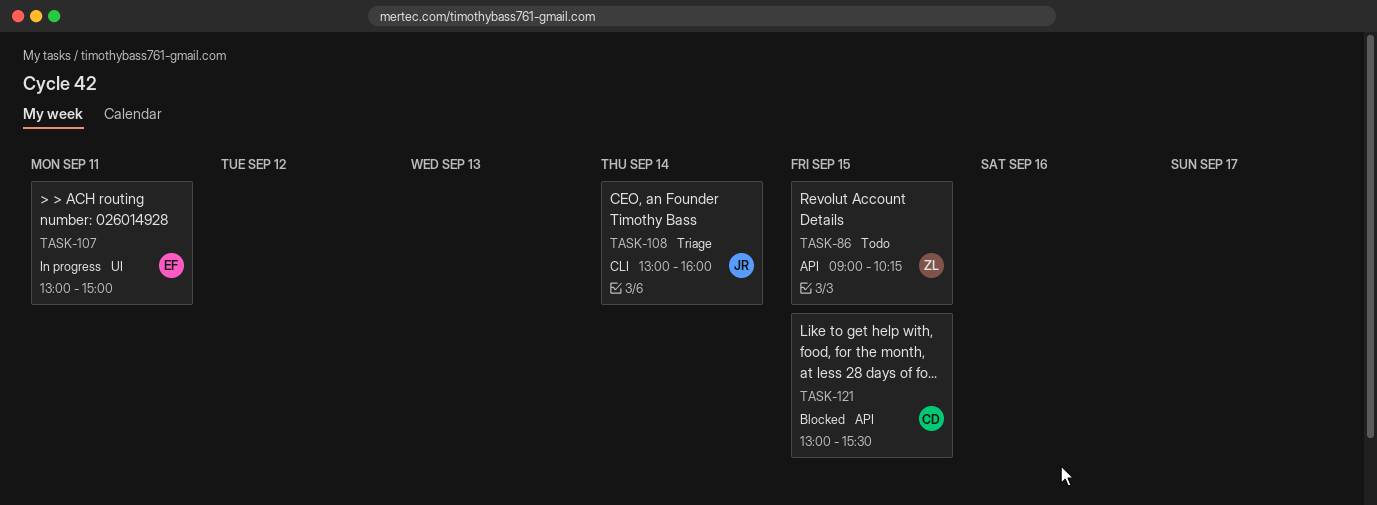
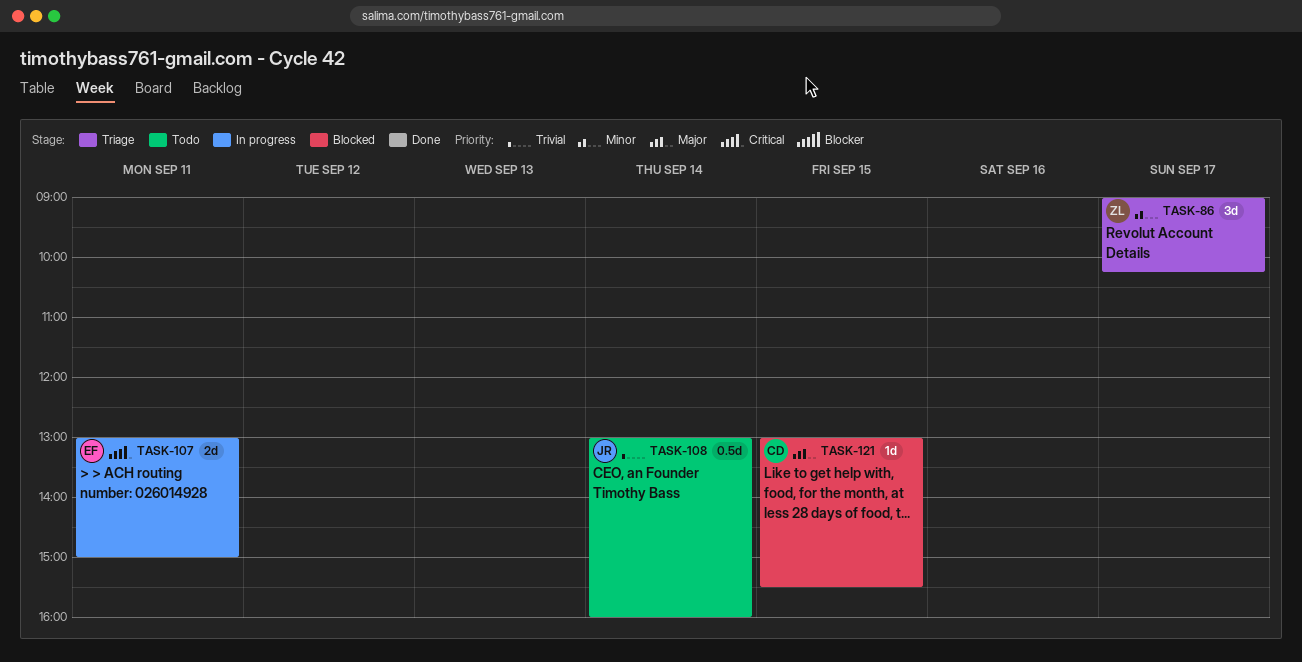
TASK-86, status: Todo -> Triage
TASK-86, day: Sep 15 -> Sep 17
TASK-108, status: Triage -> Todo

